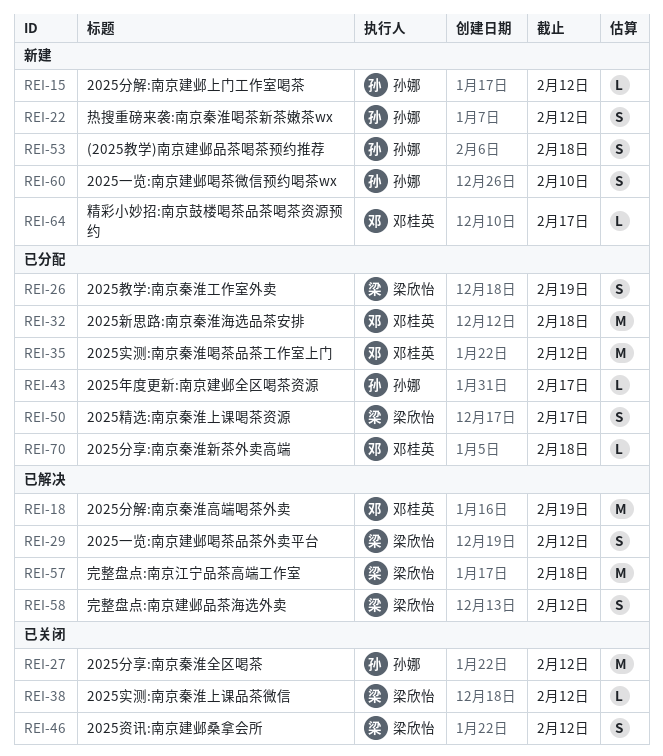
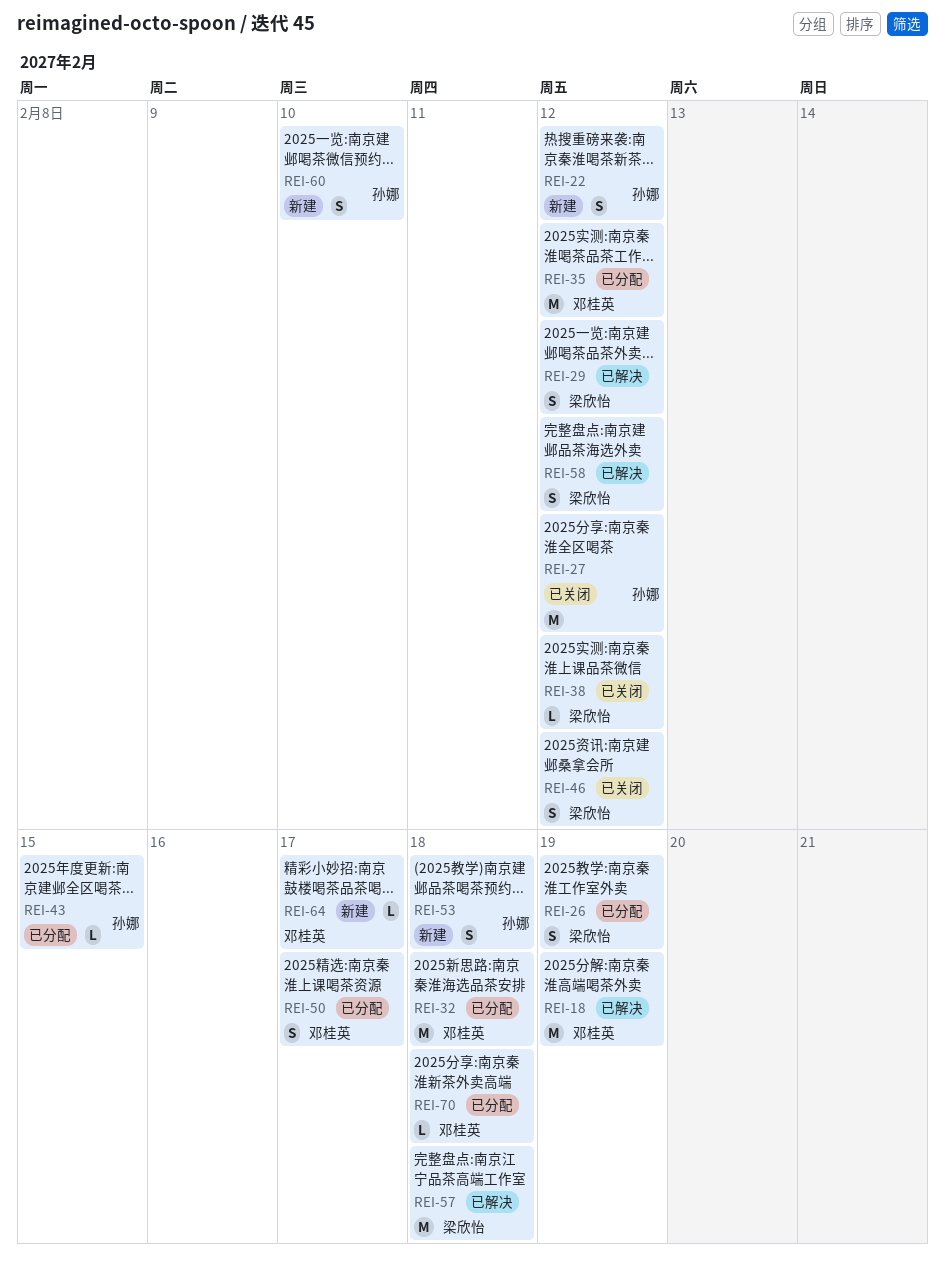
REI-15: present -> none
REI-43, due: Feb 17 -> Feb 15
REI-50, owner: 梁欣怡 -> 邓桂英

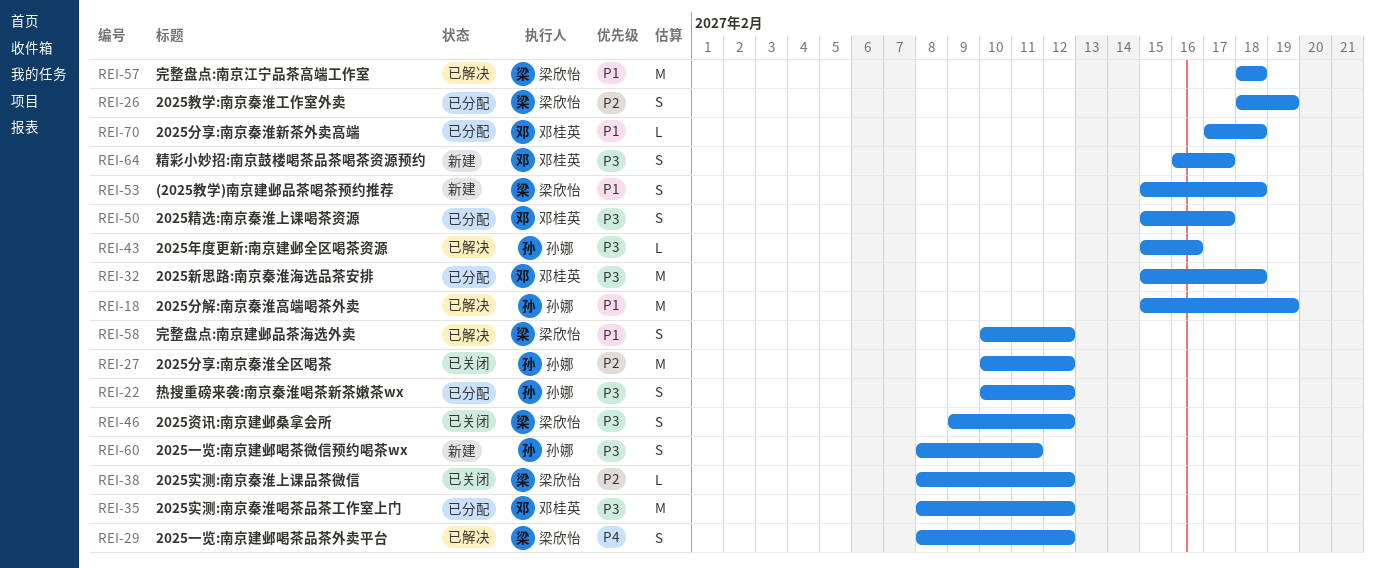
REI-18, owner: 邓桂英 -> 孙娜
REI-22, status: 新建 -> 已分配
REI-43, status: 已分配 -> 已解决
REI-43, due: Feb 15 -> Feb 16
REI-53, owner: 孙娜 -> 梁欣怡
REI-60, due: Feb 10 -> Feb 11
REI-64, estimate: L -> S

